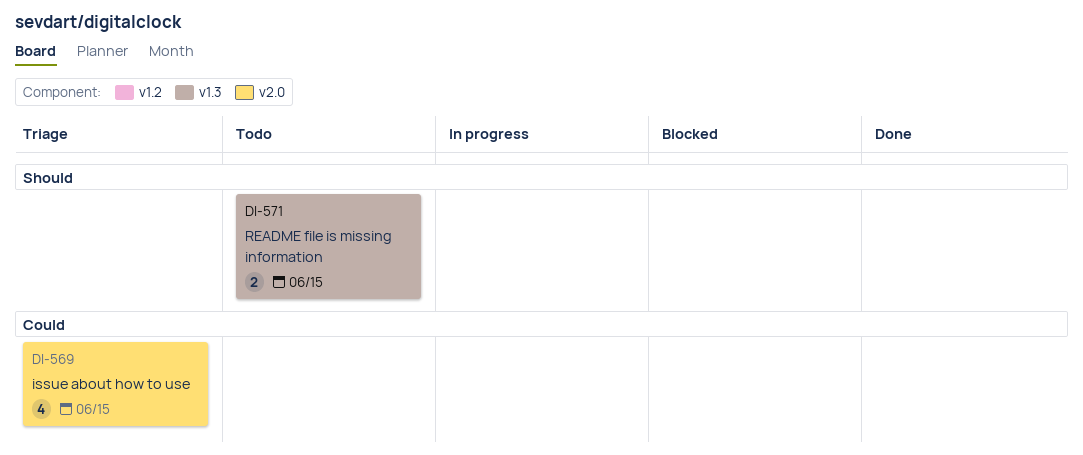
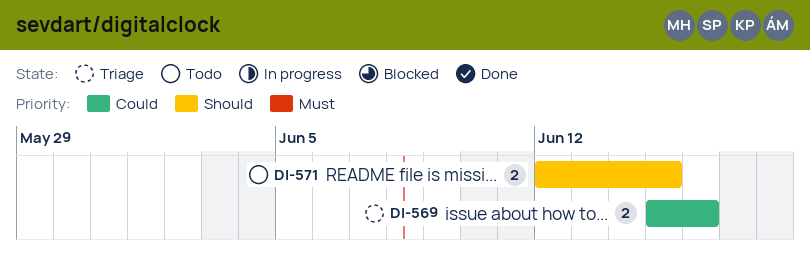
DI-569, estimate: 4 -> 2
DI-569, due: Jun 15 -> Jun 16

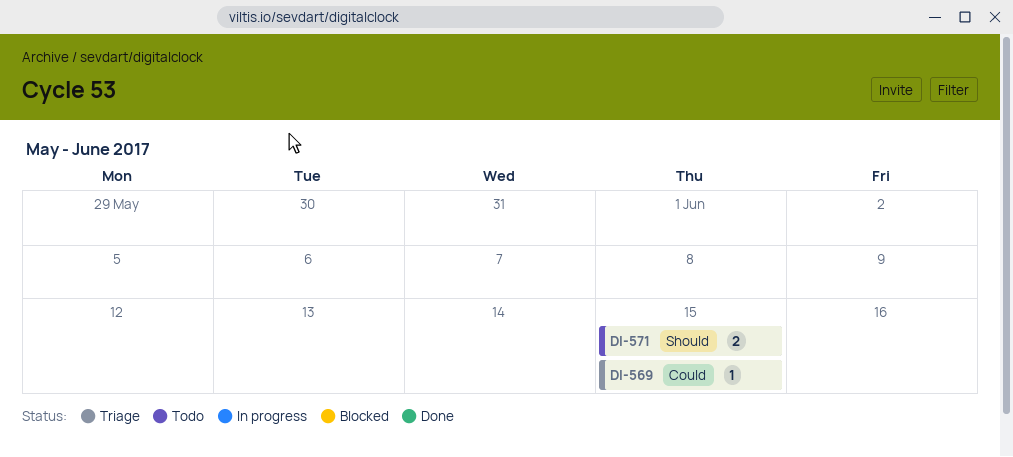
DI-569, estimate: 2 -> 1
DI-569, due: Jun 16 -> Jun 15

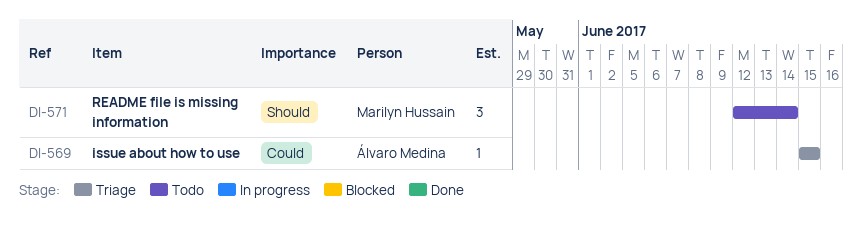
DI-571, estimate: 2 -> 3
DI-571, due: Jun 15 -> Jun 14

